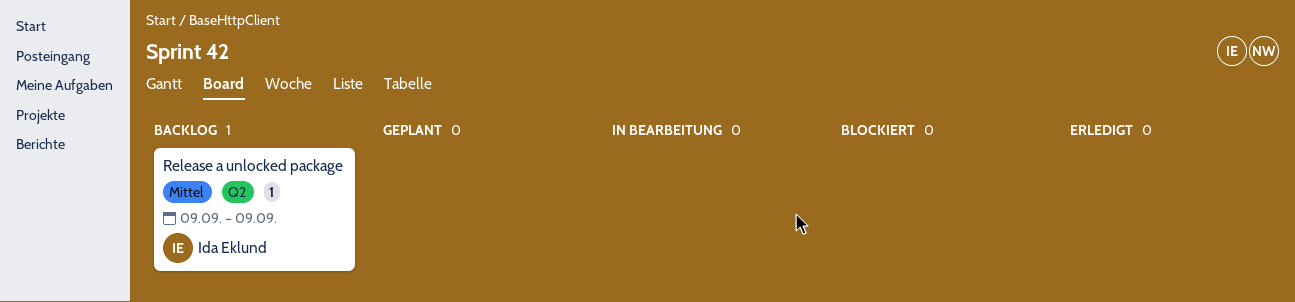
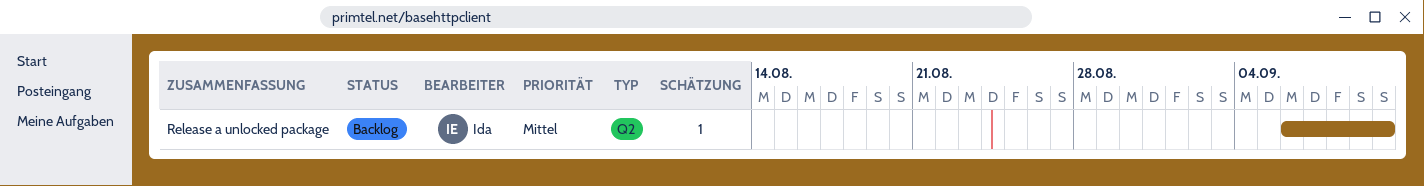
Release a unlocked package, start: Sep 9 -> Sep 6
Release a unlocked package, due: Sep 9 -> Sep 10

